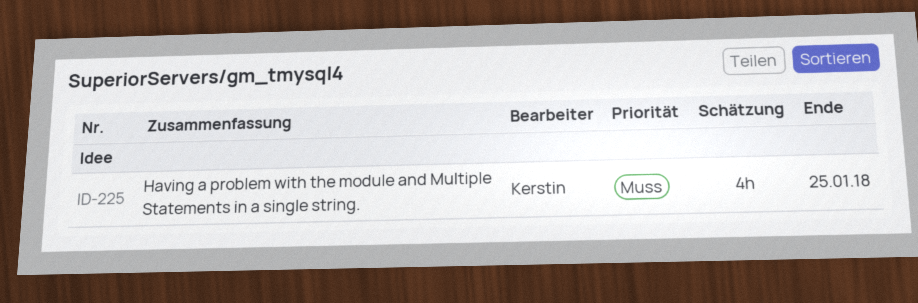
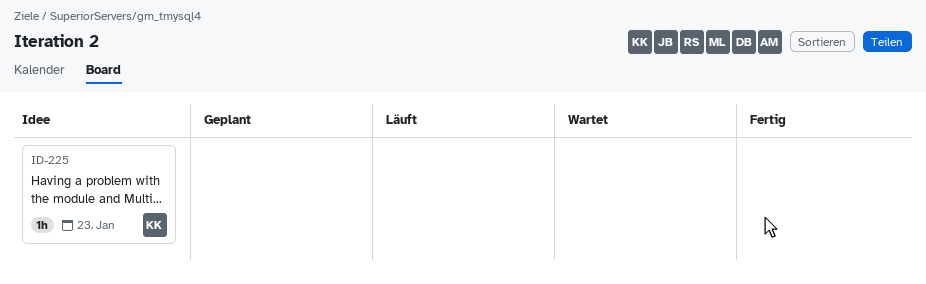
ID-225, estimate: 4h -> 1h
ID-225, due: Jan 25 -> Jan 23

